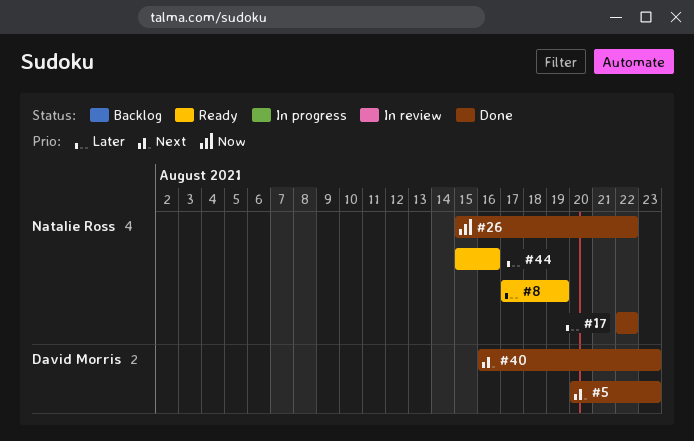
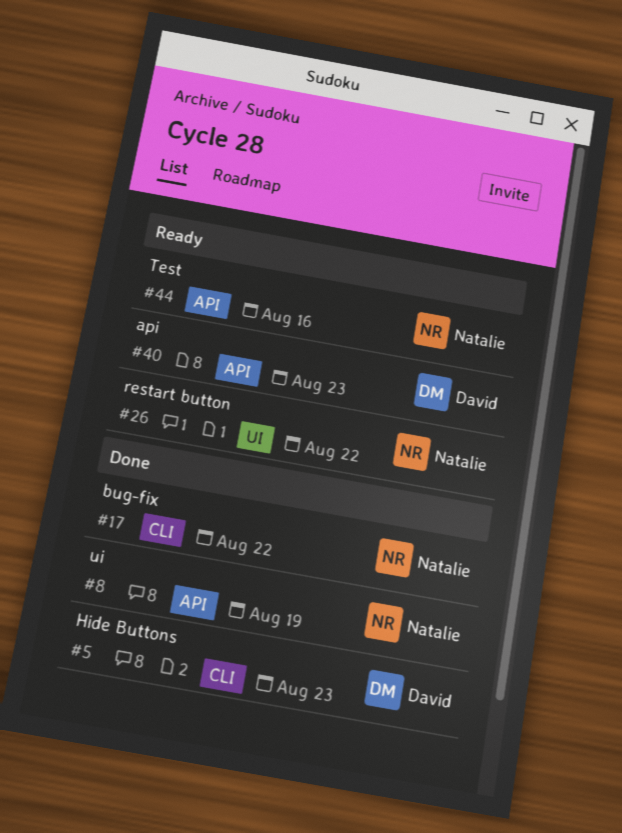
#8, status: Ready -> Done
#26, status: Done -> Ready
#40, status: Done -> Ready

